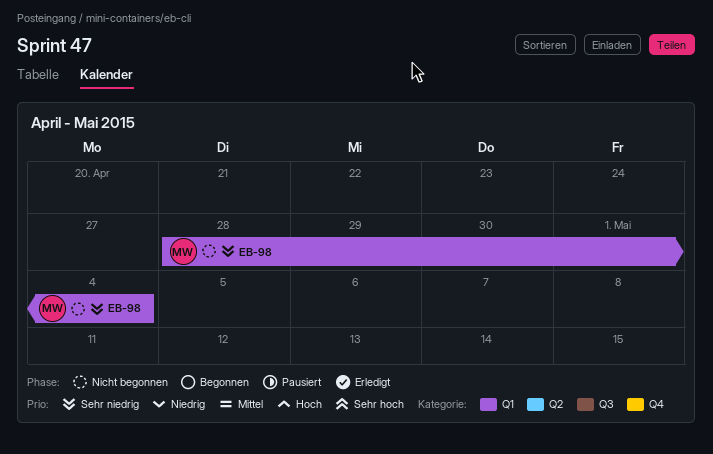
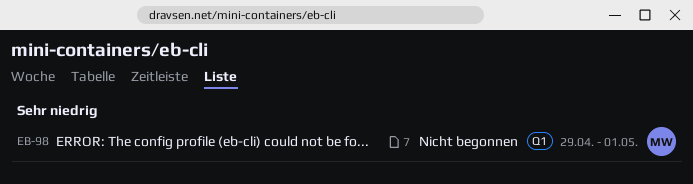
EB-98, start: Apr 28 -> Apr 29
EB-98, due: May 4 -> May 1

